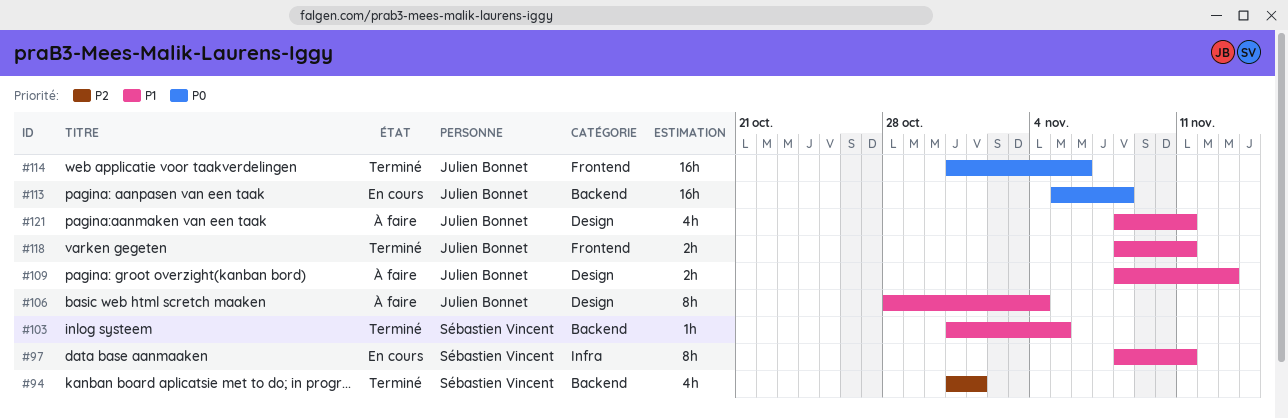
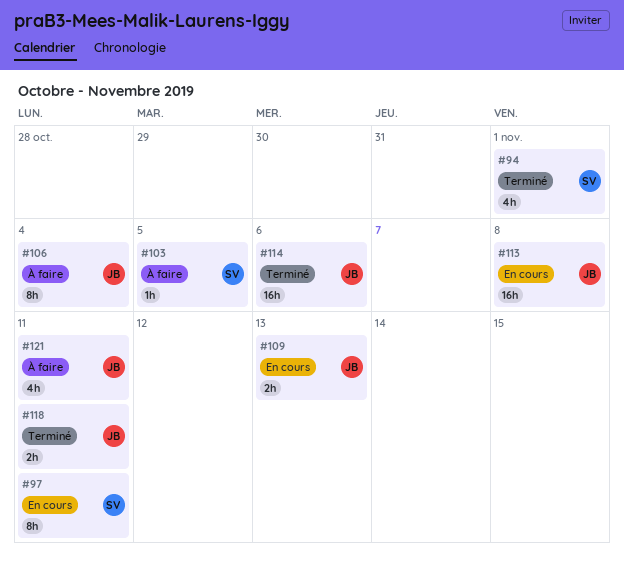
#103, status: Terminé -> À faire
#109, status: À faire -> En cours

